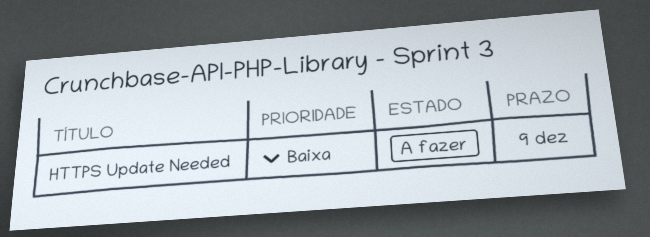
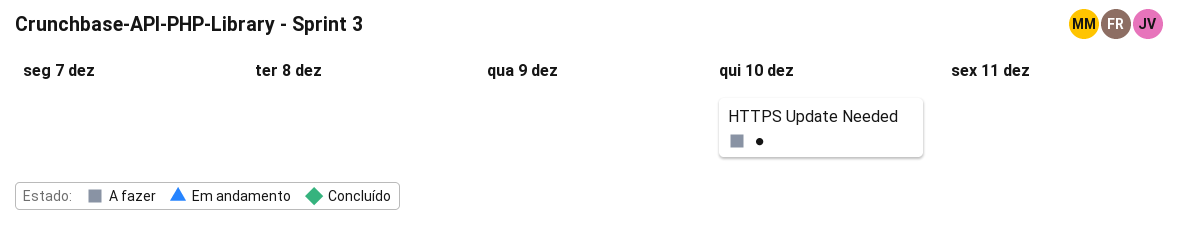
HTTPS Update Needed, due: Dec 9 -> Dec 10

